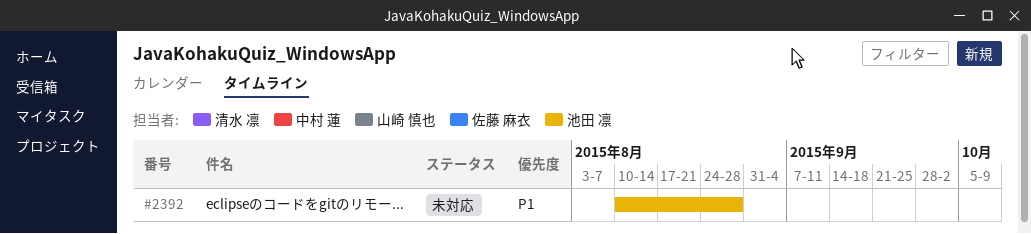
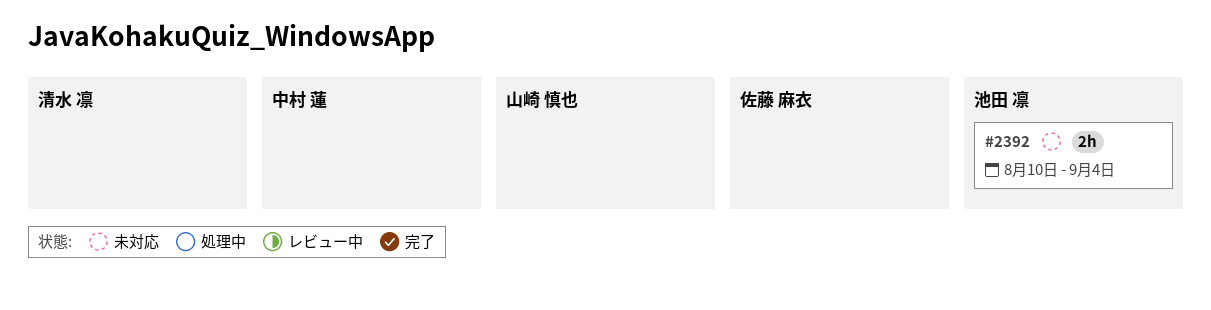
#2392, due: Aug 28 -> Sep 4

